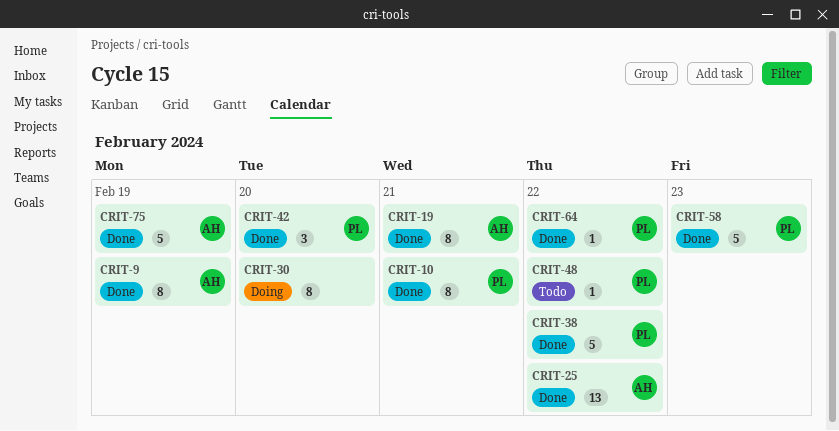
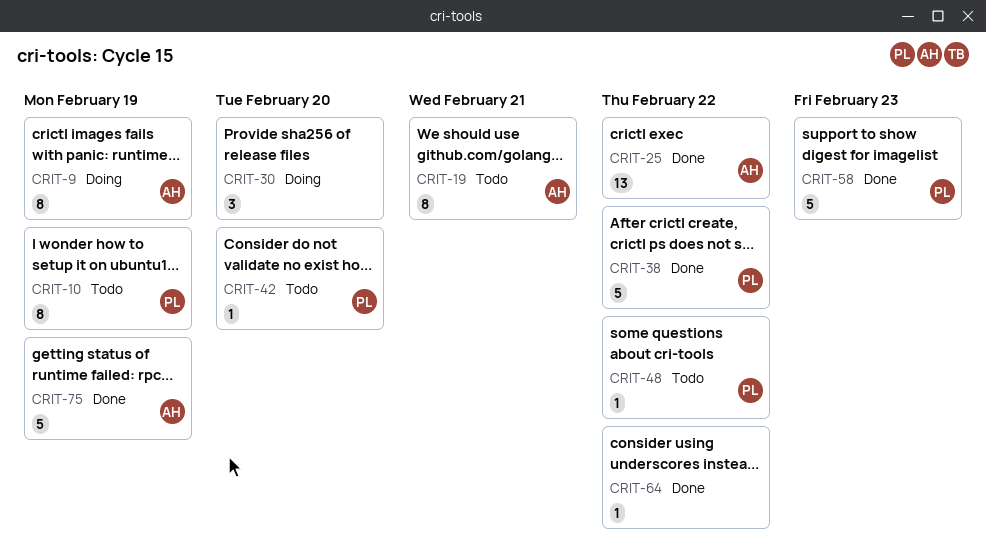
CRIT-9, status: Done -> Doing
CRIT-10, status: Done -> Todo
CRIT-10, due: Feb 21 -> Feb 19
CRIT-19, status: Done -> Todo
CRIT-30, estimate: 8 -> 3
CRIT-42, status: Done -> Todo
CRIT-42, estimate: 3 -> 1
CRIT-64, owner: PL -> none

